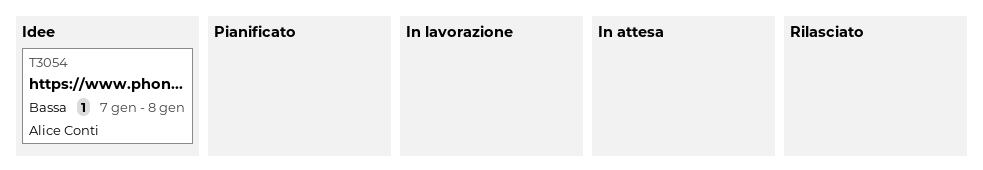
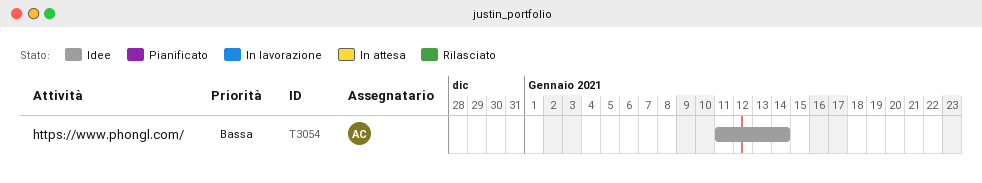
T3054, start: Jan 7 -> Jan 11
T3054, due: Jan 8 -> Jan 14

